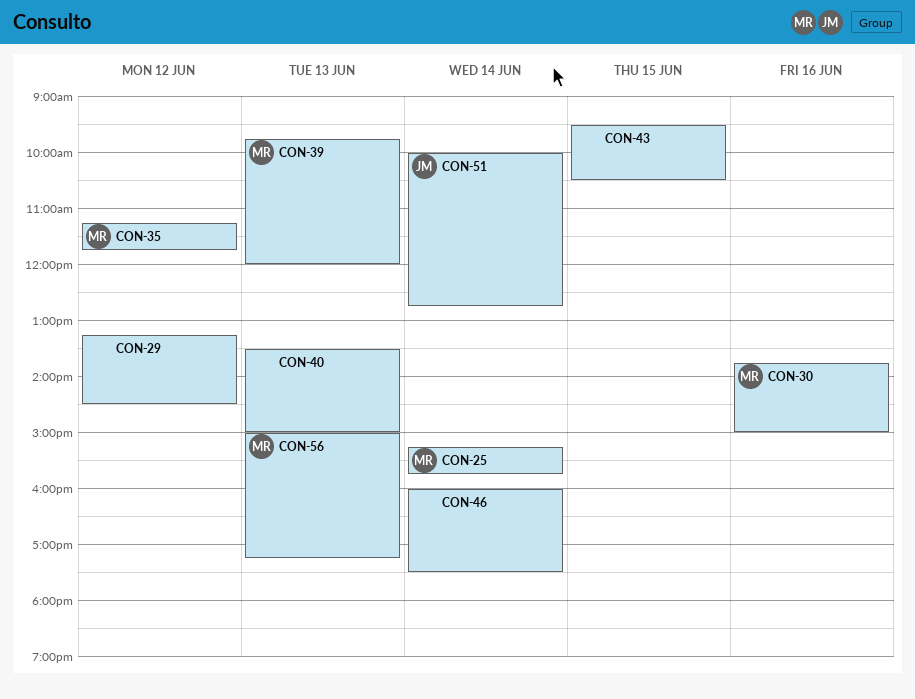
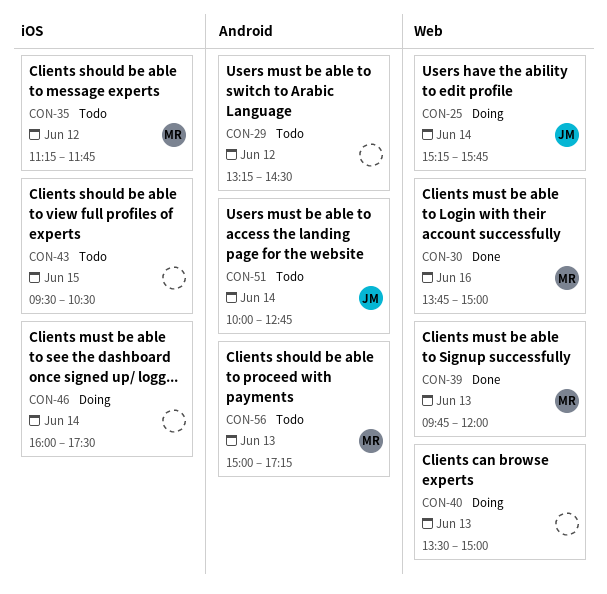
CON-25, owner: MR -> JM

